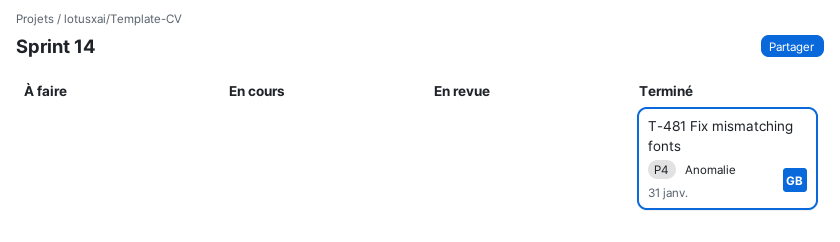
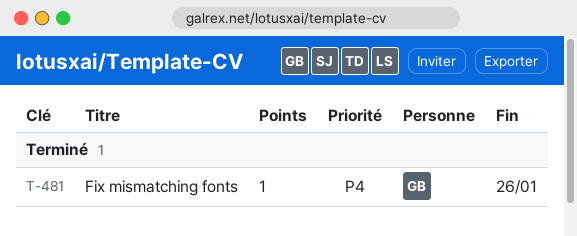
T-481, due: Jan 31 -> Jan 26

